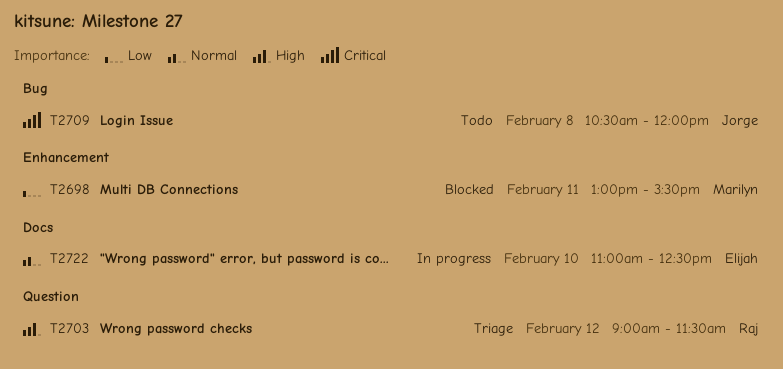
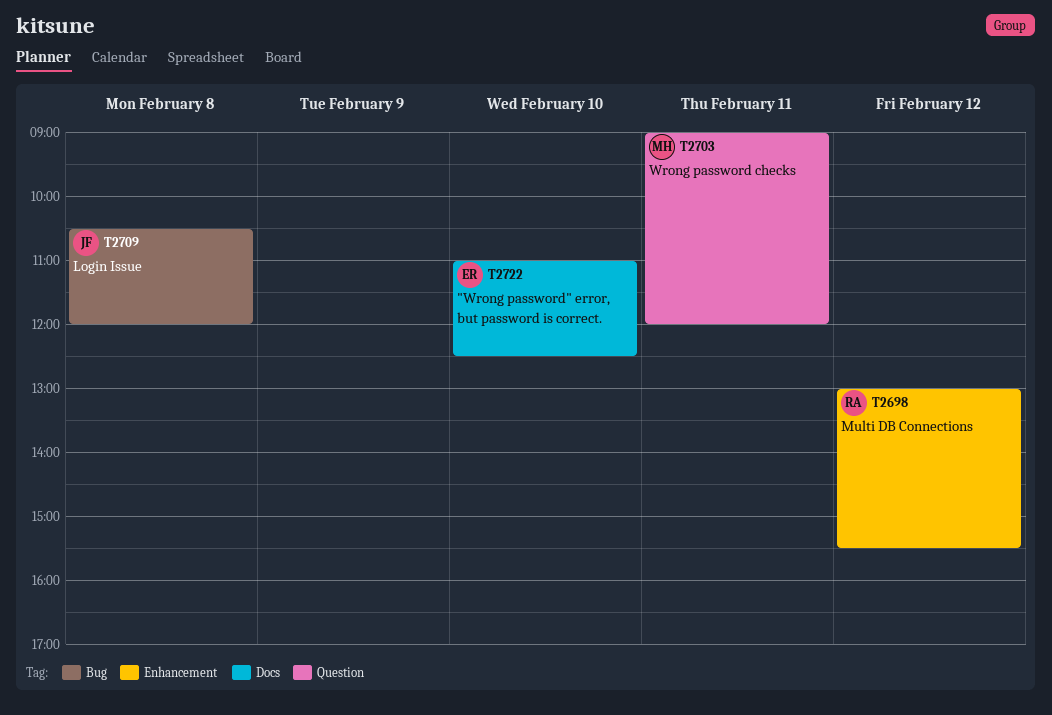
T2698, owner: Marilyn -> Raj
T2698, day: Feb 11 -> Feb 12
T2703, owner: Raj -> Marilyn
T2703, day: Feb 12 -> Feb 11
T2703, ends: 11:30 -> 12:00

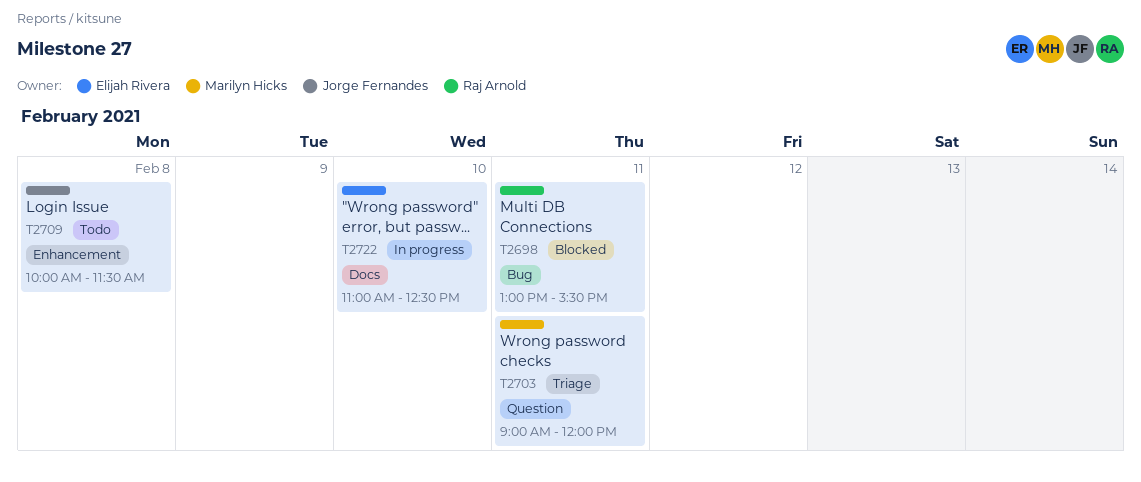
T2698, label: Enhancement -> Bug
T2698, day: Feb 12 -> Feb 11
T2709, label: Bug -> Enhancement
T2709, begins: 10:30 -> 10:00
T2709, ends: 12:00 -> 11:30

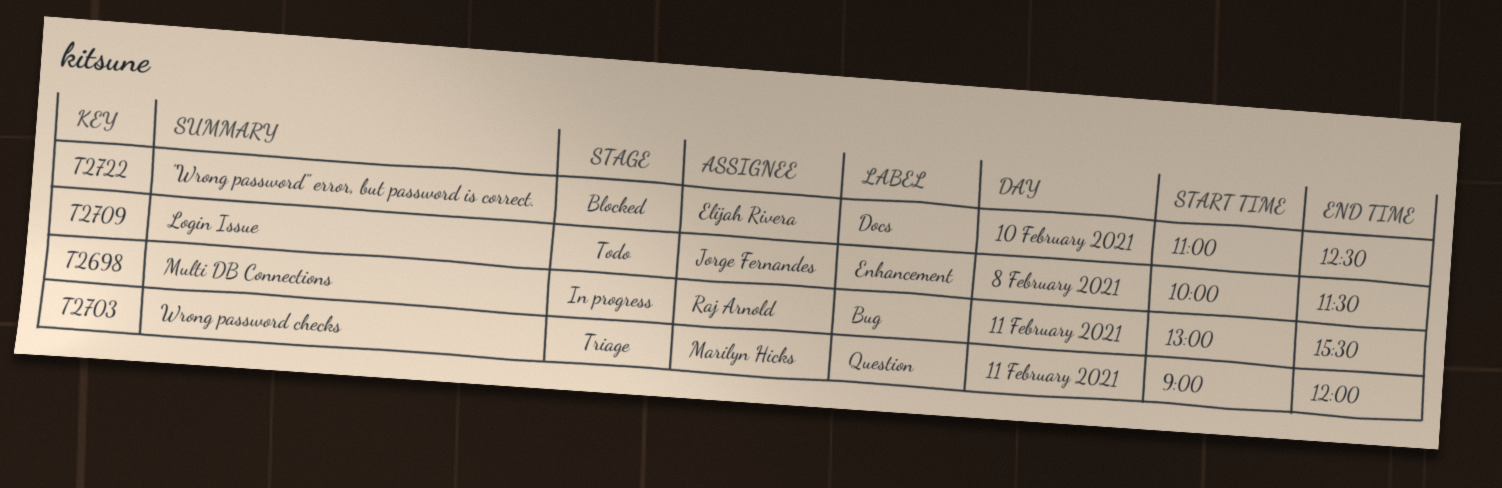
T2698, status: Blocked -> In progress
T2722, status: In progress -> Blocked

